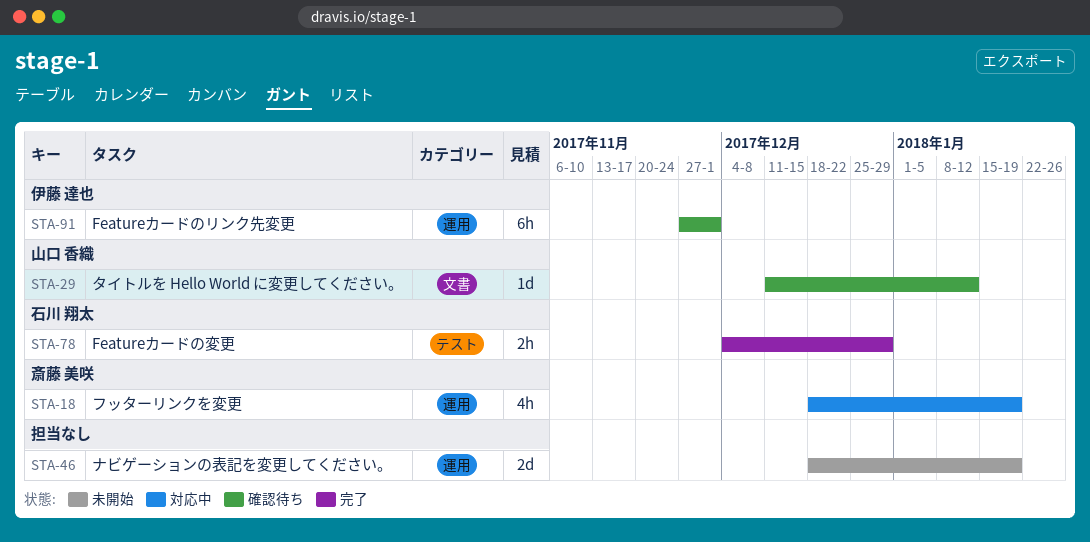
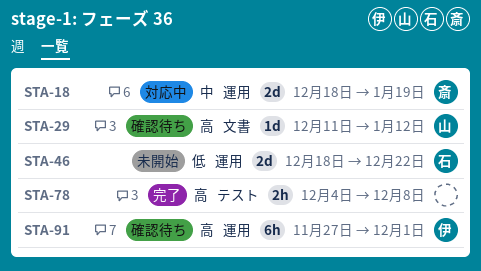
STA-18, estimate: 4h -> 2d
STA-46, owner: none -> 石川 翔太
STA-46, due: Jan 19 -> Dec 22
STA-78, owner: 石川 翔太 -> none
STA-78, due: Dec 29 -> Dec 8

